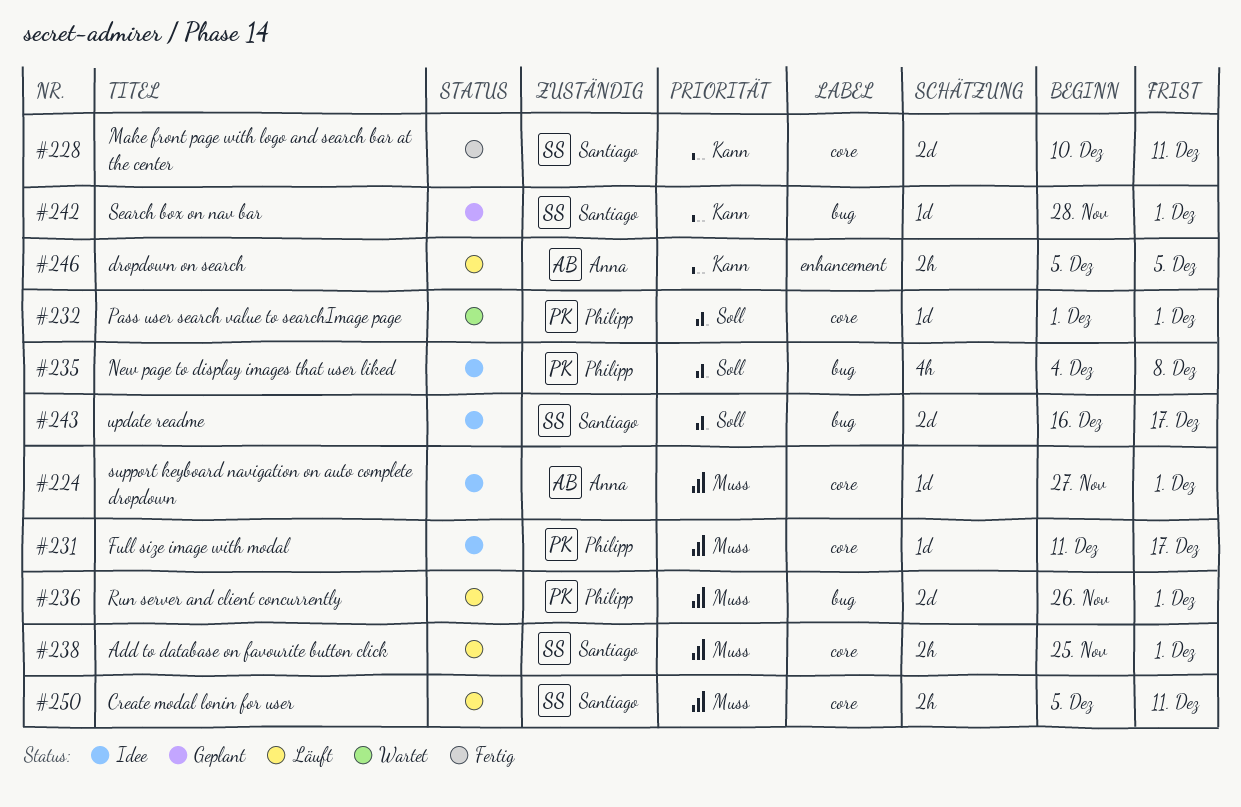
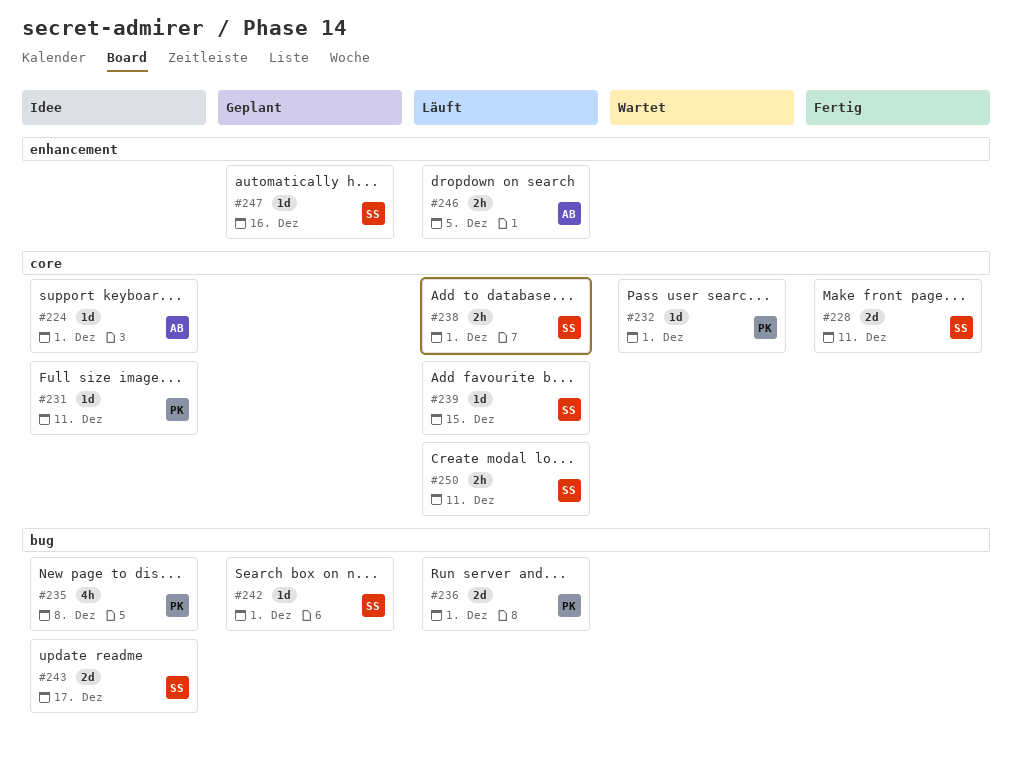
#231, due: Dec 17 -> Dec 11
#239: none -> present
#247: none -> present

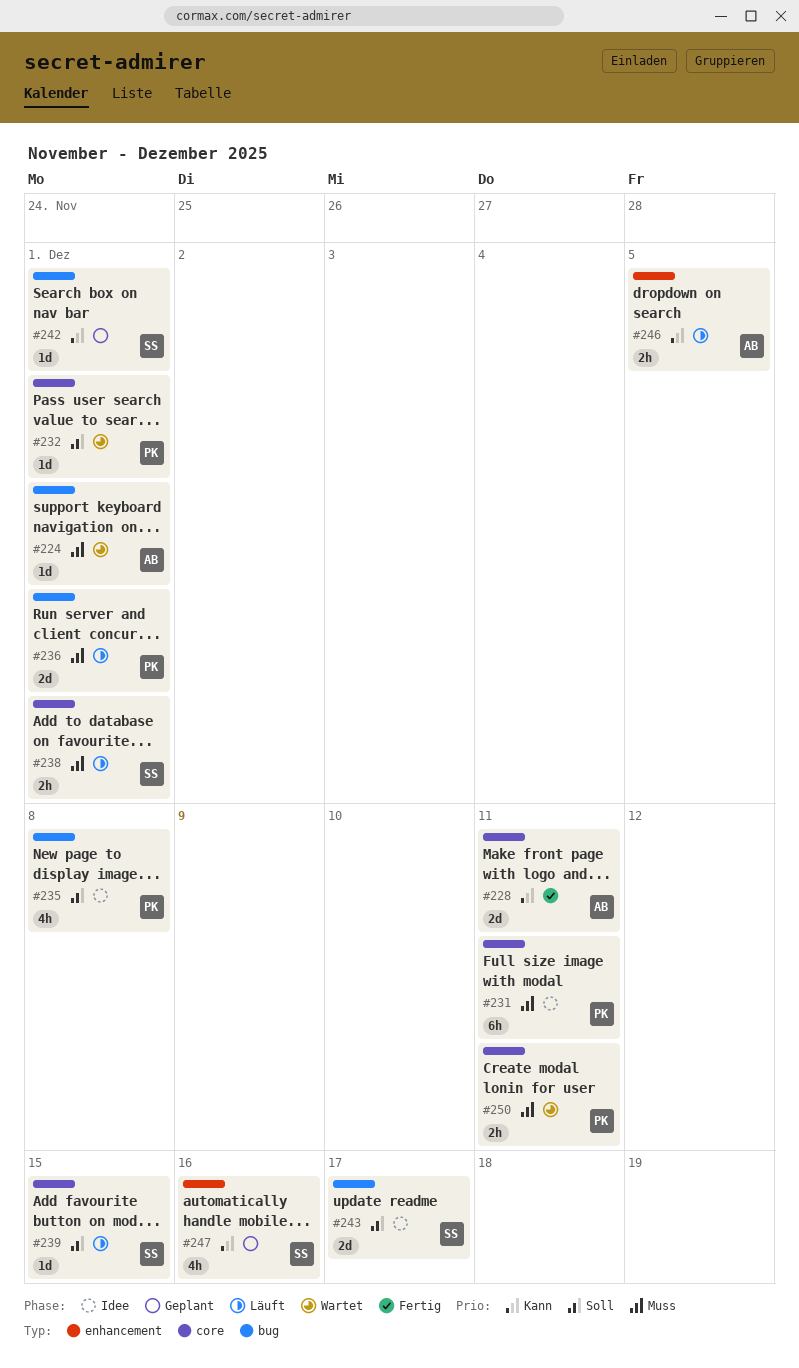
#224, status: Idee -> Wartet
#224, label: core -> bug
#228, owner: SS -> AB
#231, estimate: 1d -> 6h
#247, estimate: 1d -> 4h
#250, status: Läuft -> Wartet
#250, owner: SS -> PK

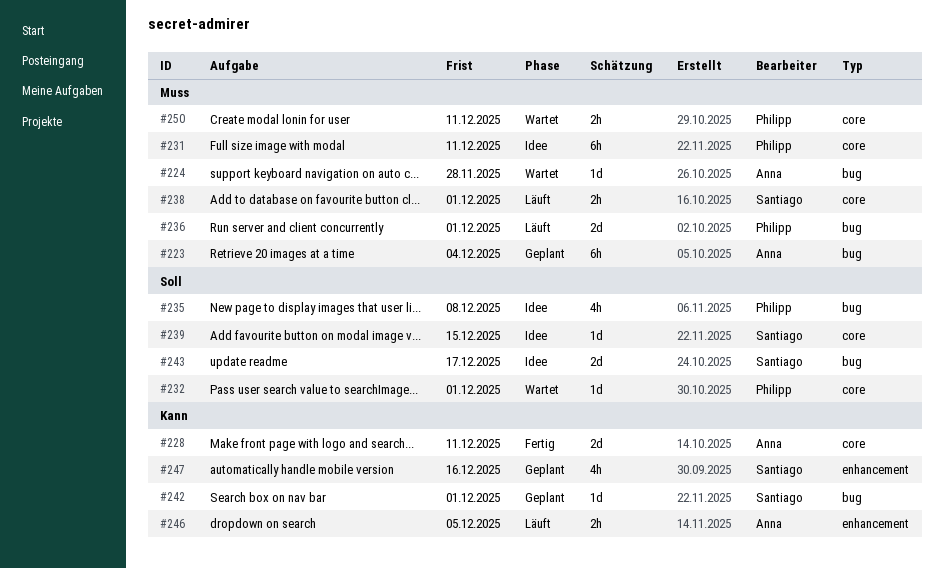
#223: none -> present
#224, due: Dec 1 -> Nov 28
#239, status: Läuft -> Idee

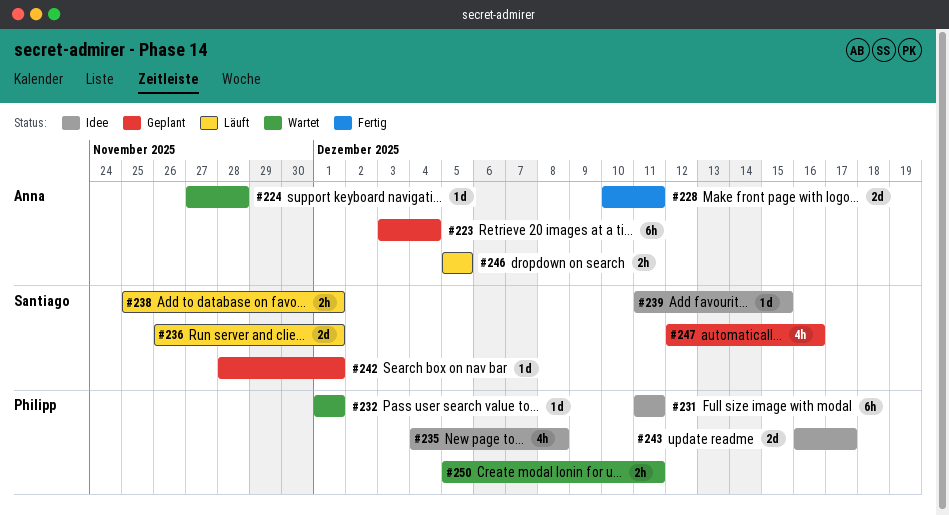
#236, owner: Philipp -> Santiago
#243, owner: Santiago -> Philipp

